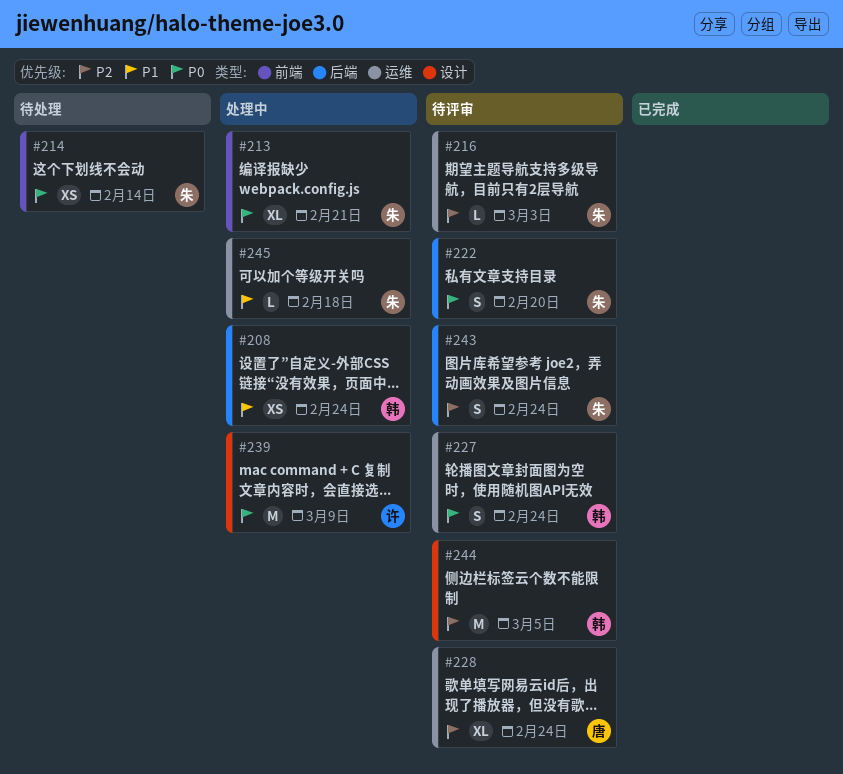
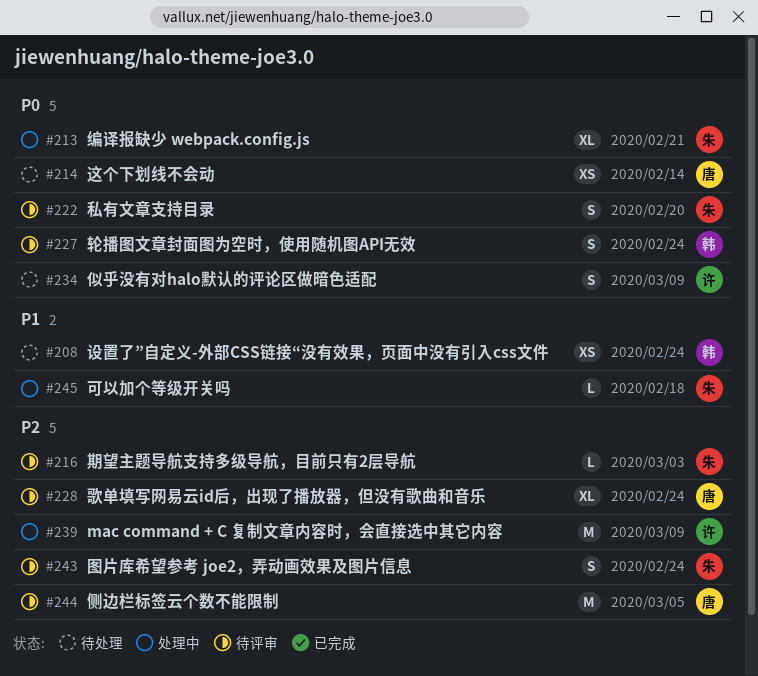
#208, status: 处理中 -> 待处理
#214, owner: 朱 -> 唐
#234: none -> present
#239, priority: P0 -> P2
#244, owner: 韩 -> 唐

